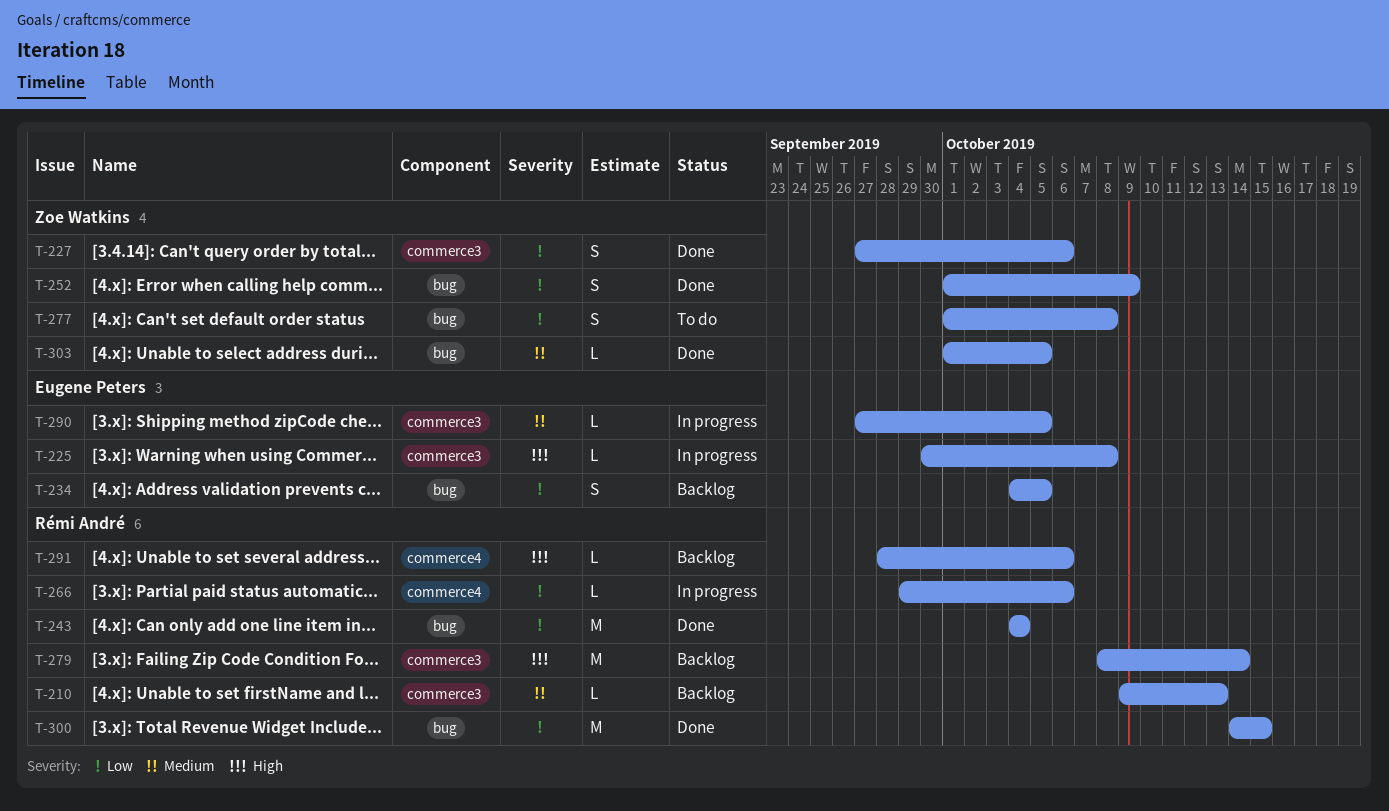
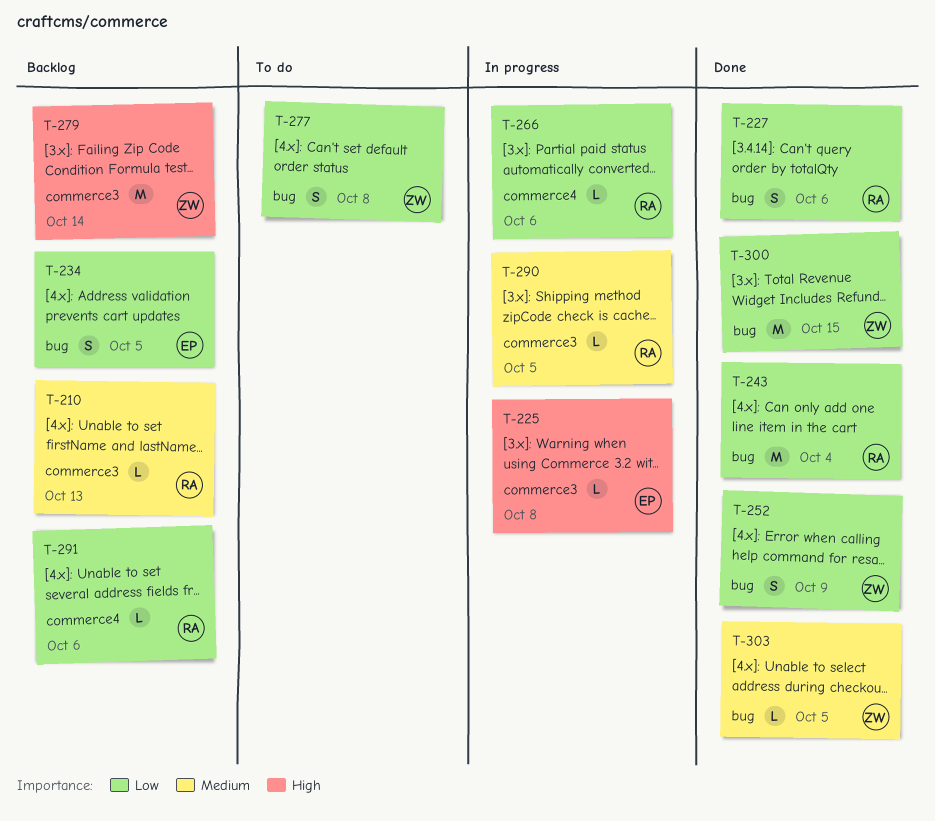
T-227, owner: Zoe Watkins -> Rémi André
T-227, label: commerce3 -> bug
T-279, owner: Rémi André -> Zoe Watkins
T-290, owner: Eugene Peters -> Rémi André
T-291, priority: High -> Low
T-300, owner: Rémi André -> Zoe Watkins

